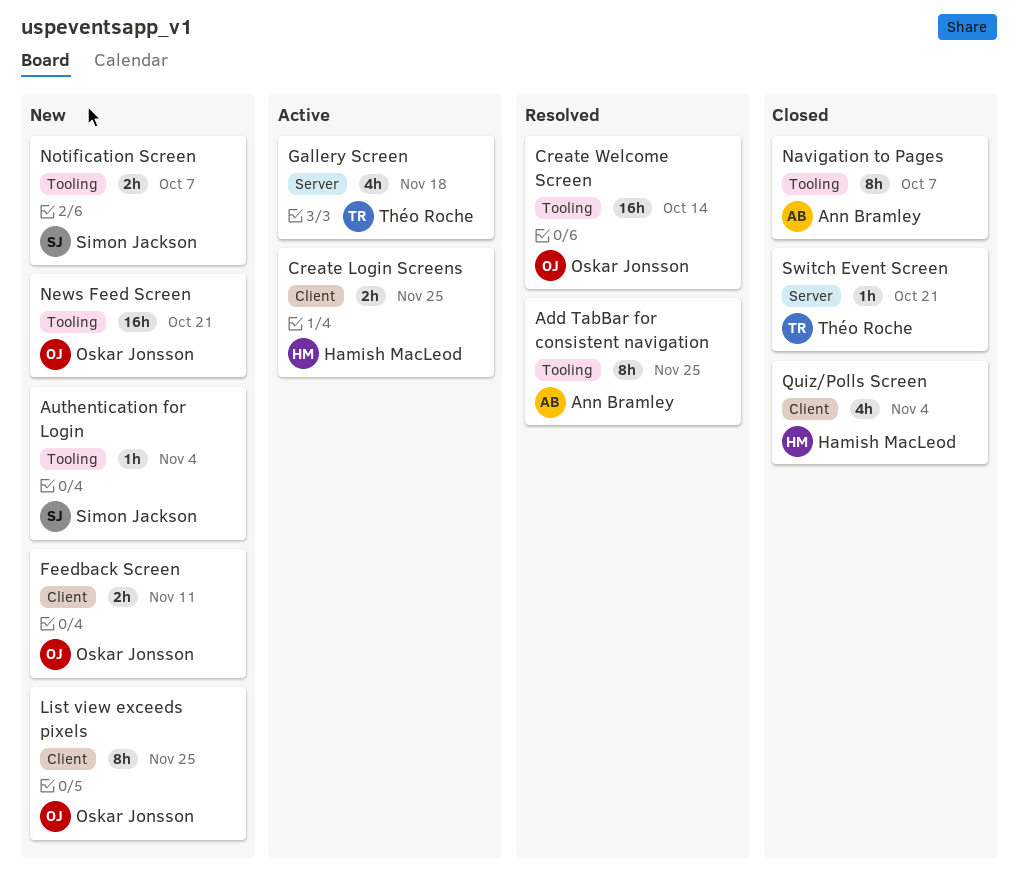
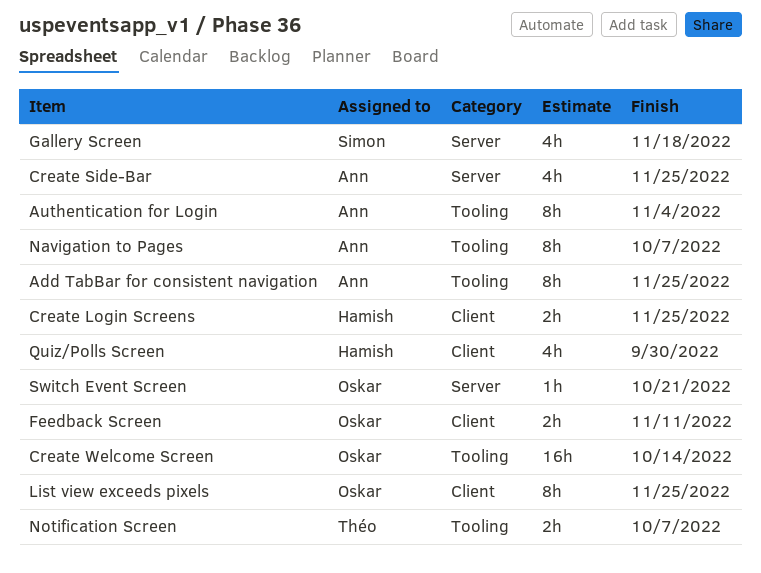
Authentication for Login, owner: Simon Jackson -> Ann Bramley
Authentication for Login, estimate: 1h -> 8h
Create Side-Bar: none -> present
Gallery Screen, owner: Théo Roche -> Simon Jackson
News Feed Screen: present -> none
Notification Screen, owner: Simon Jackson -> Théo Roche
Quiz/Polls Screen, due: Nov 4 -> Sep 30
Switch Event Screen, owner: Théo Roche -> Oskar Jonsson

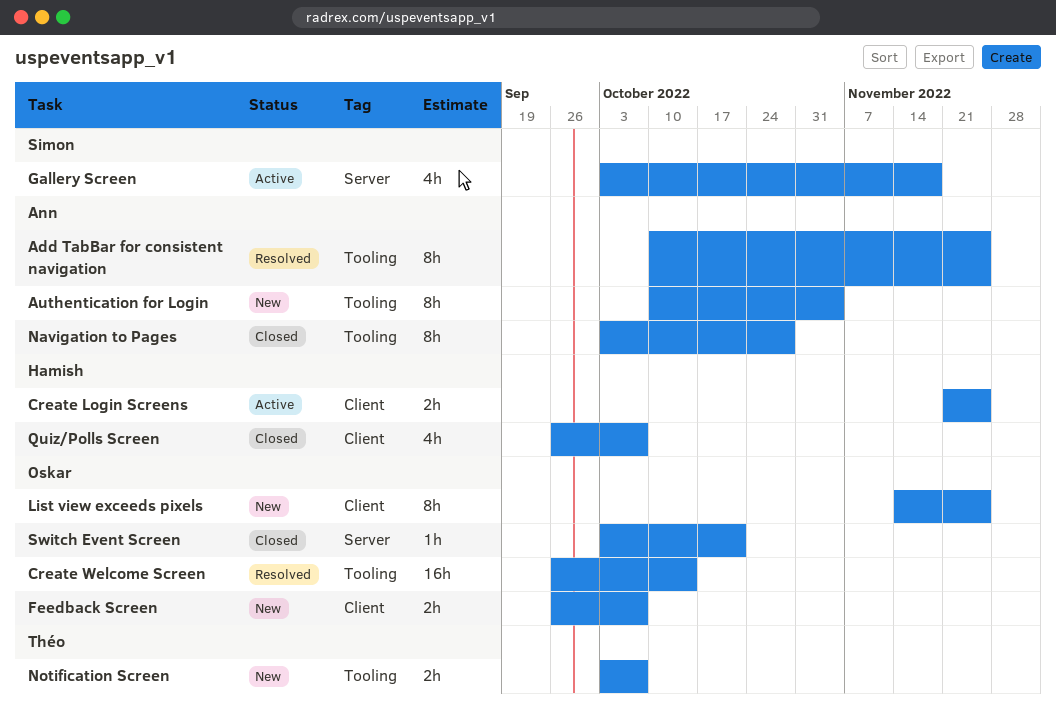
Create Side-Bar: present -> none
Feedback Screen, due: Nov 11 -> Oct 7
Navigation to Pages, due: Oct 7 -> Oct 28
Quiz/Polls Screen, due: Sep 30 -> Oct 7

